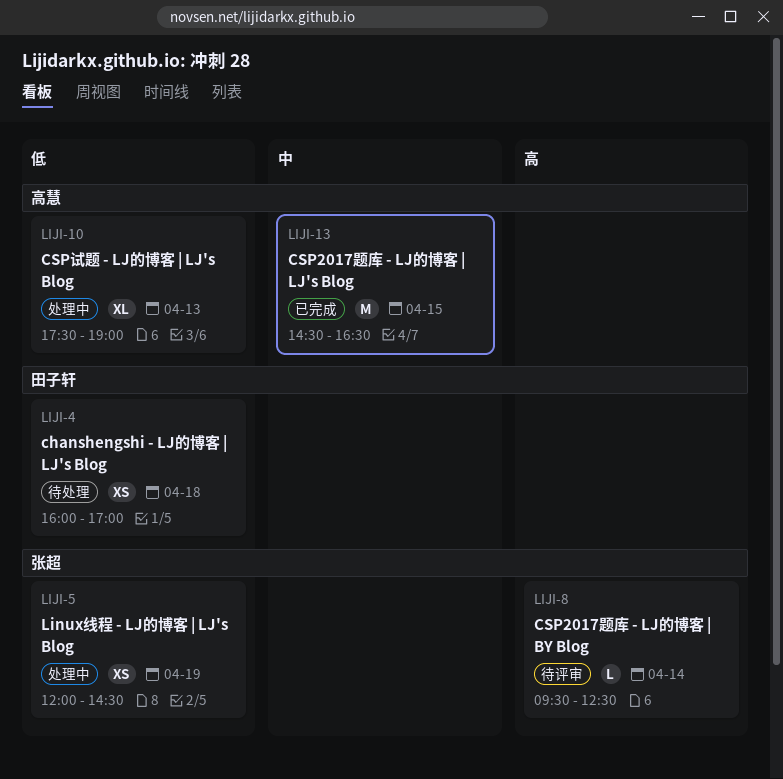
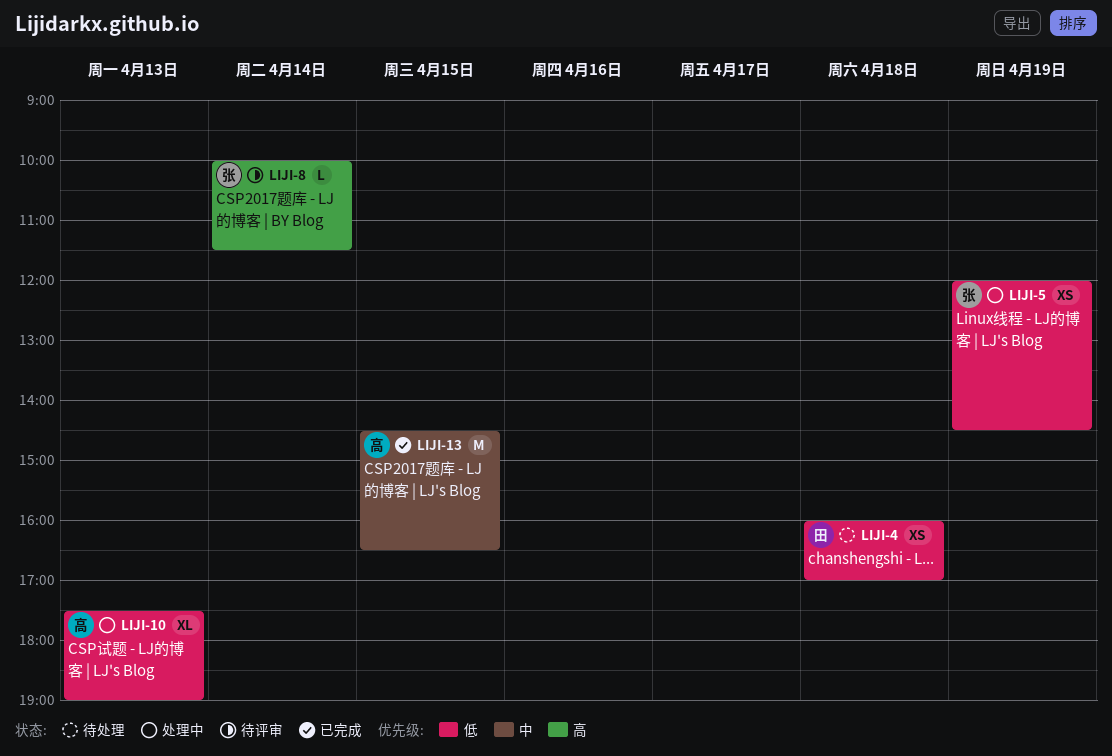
LIJI-8, begins: 09:30 -> 10:00
LIJI-8, ends: 12:30 -> 11:30

